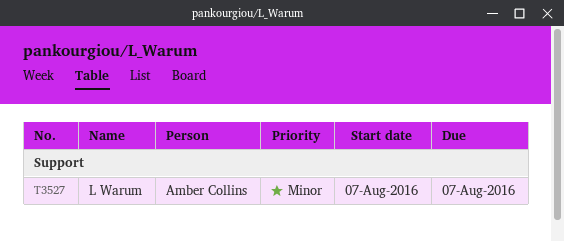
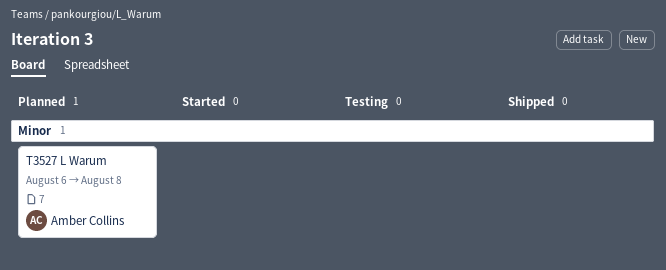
T3527, start: Aug 7 -> Aug 6
T3527, due: Aug 7 -> Aug 8

